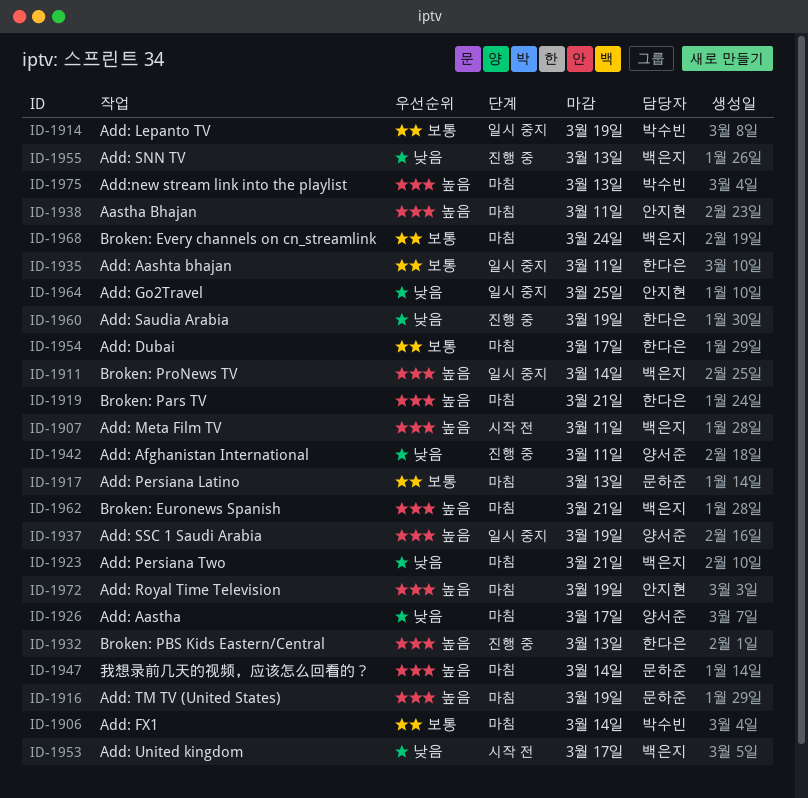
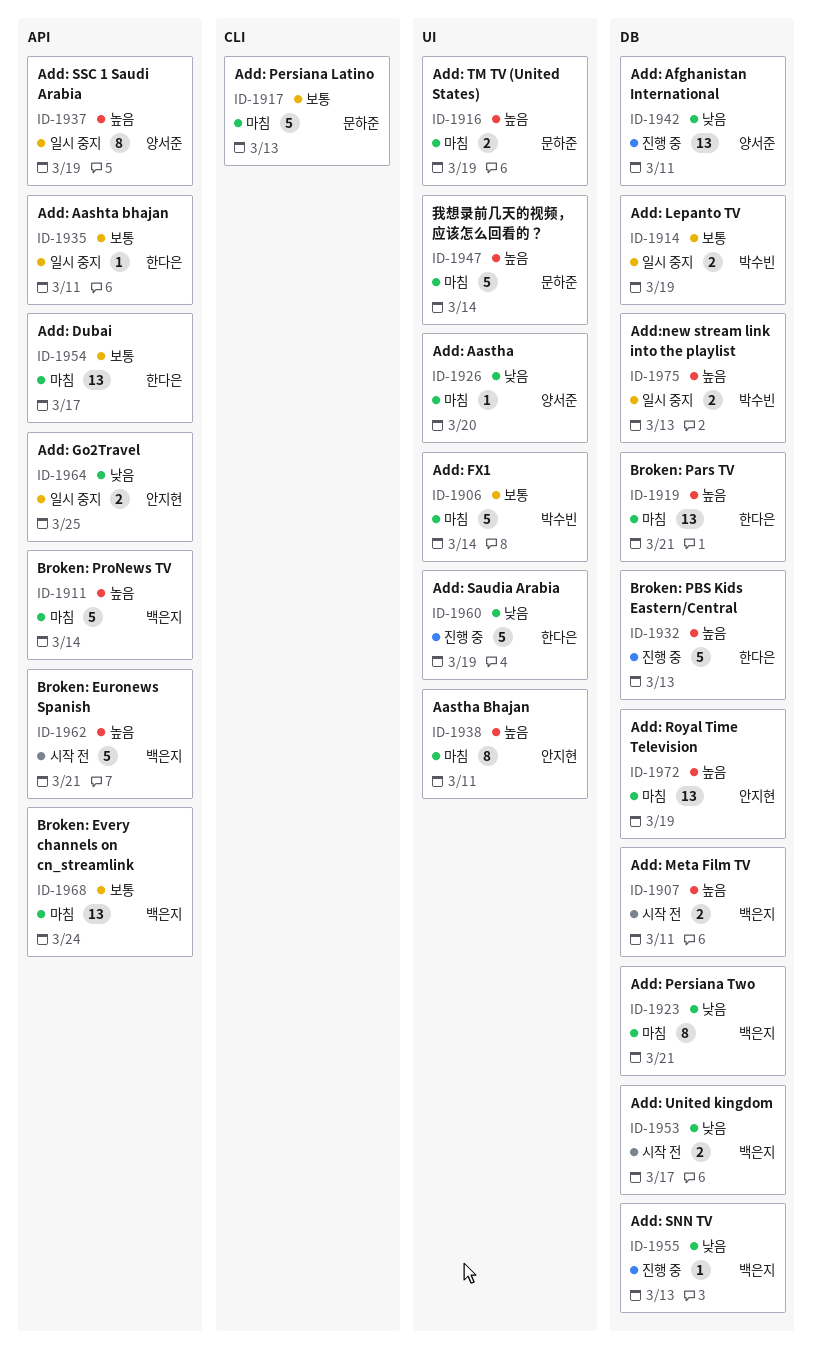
ID-1911, status: 일시 중지 -> 마침
ID-1926, due: Mar 17 -> Mar 20
ID-1962, status: 마침 -> 시작 전
ID-1975, status: 마침 -> 일시 중지

